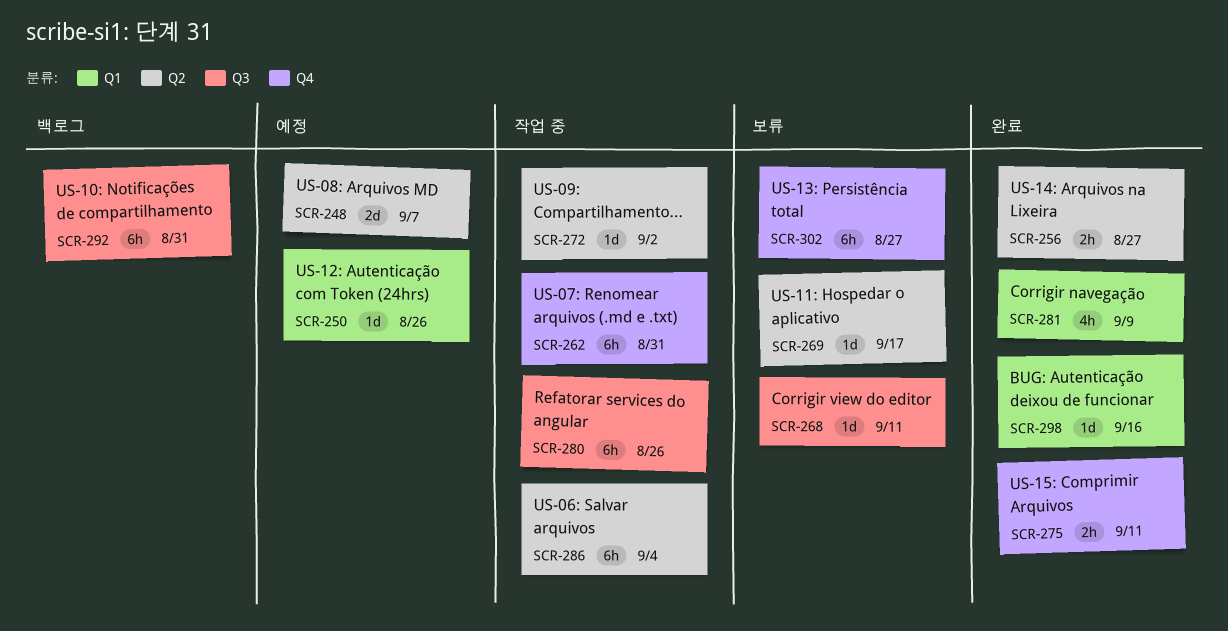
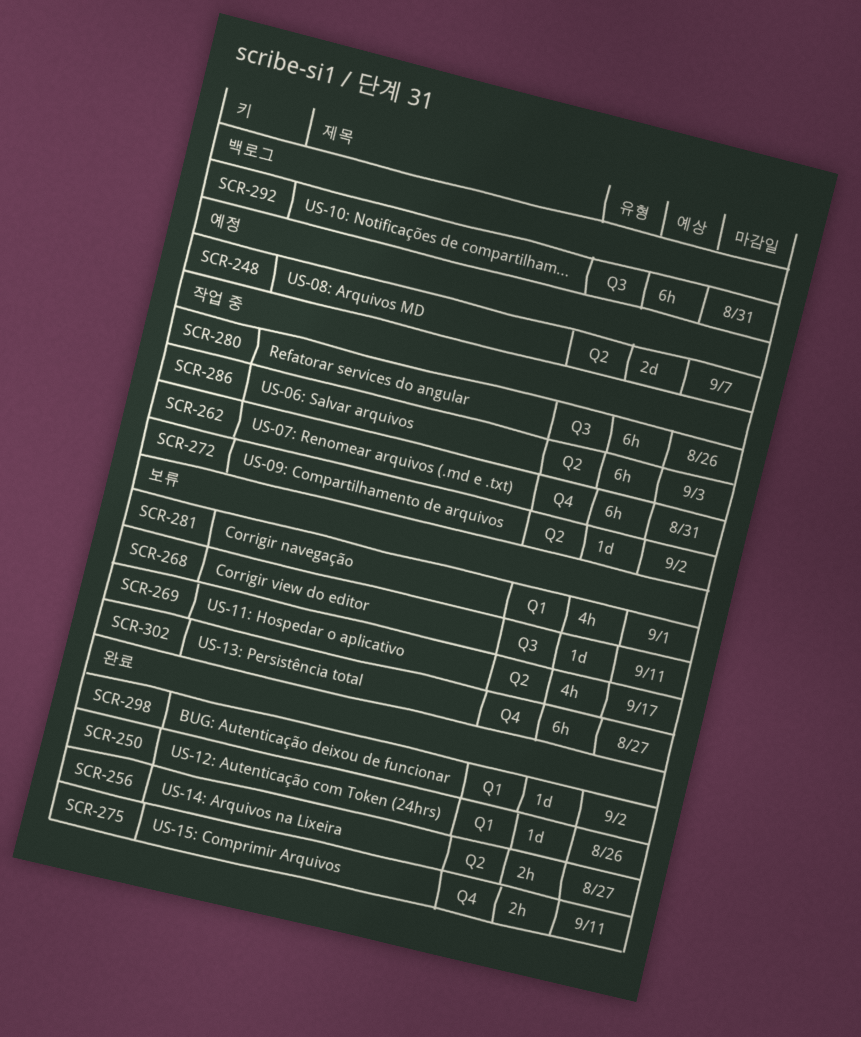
SCR-250, status: 예정 -> 완료
SCR-269, estimate: 1d -> 4h
SCR-281, status: 완료 -> 보류
SCR-281, due: Sep 9 -> Sep 1
SCR-286, due: Sep 4 -> Sep 3
SCR-298, due: Sep 16 -> Sep 2

